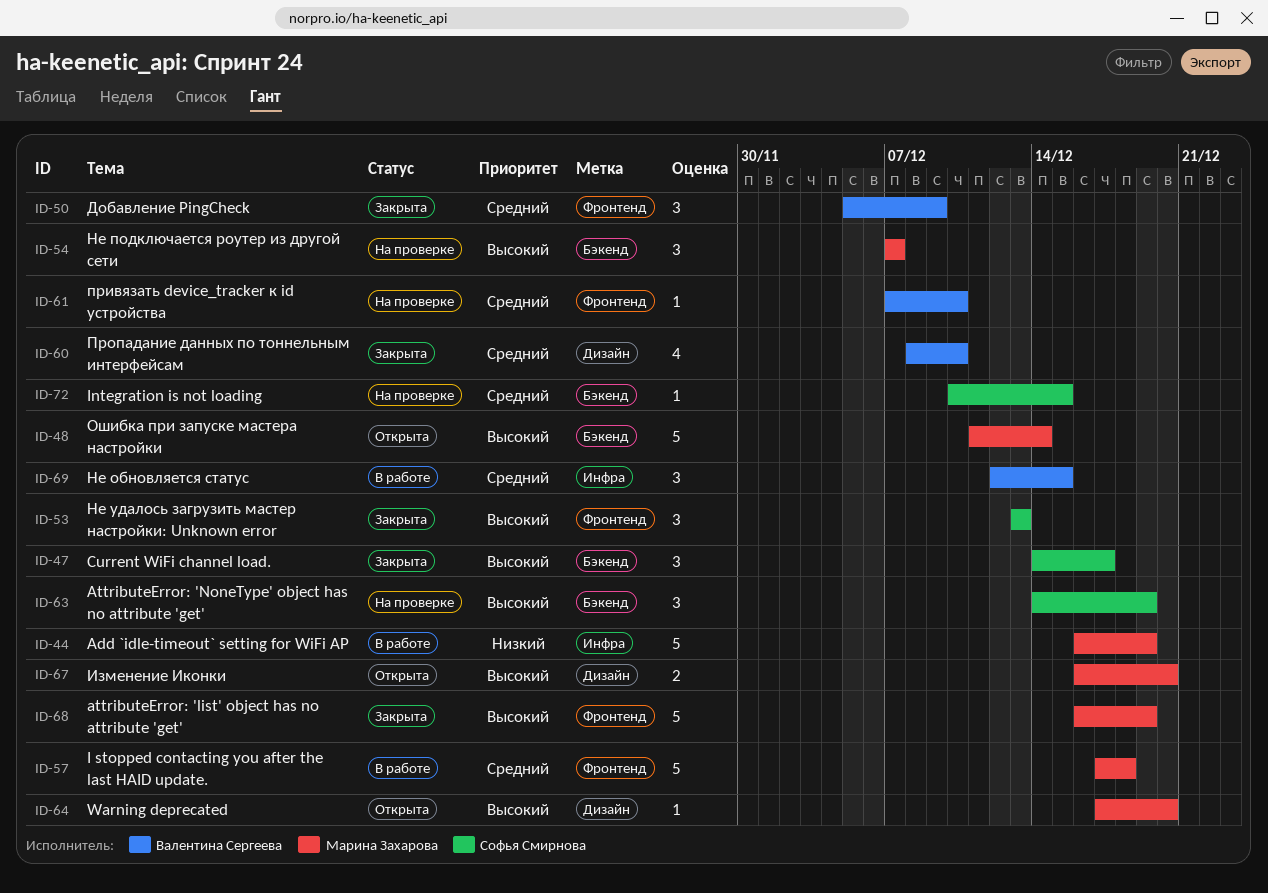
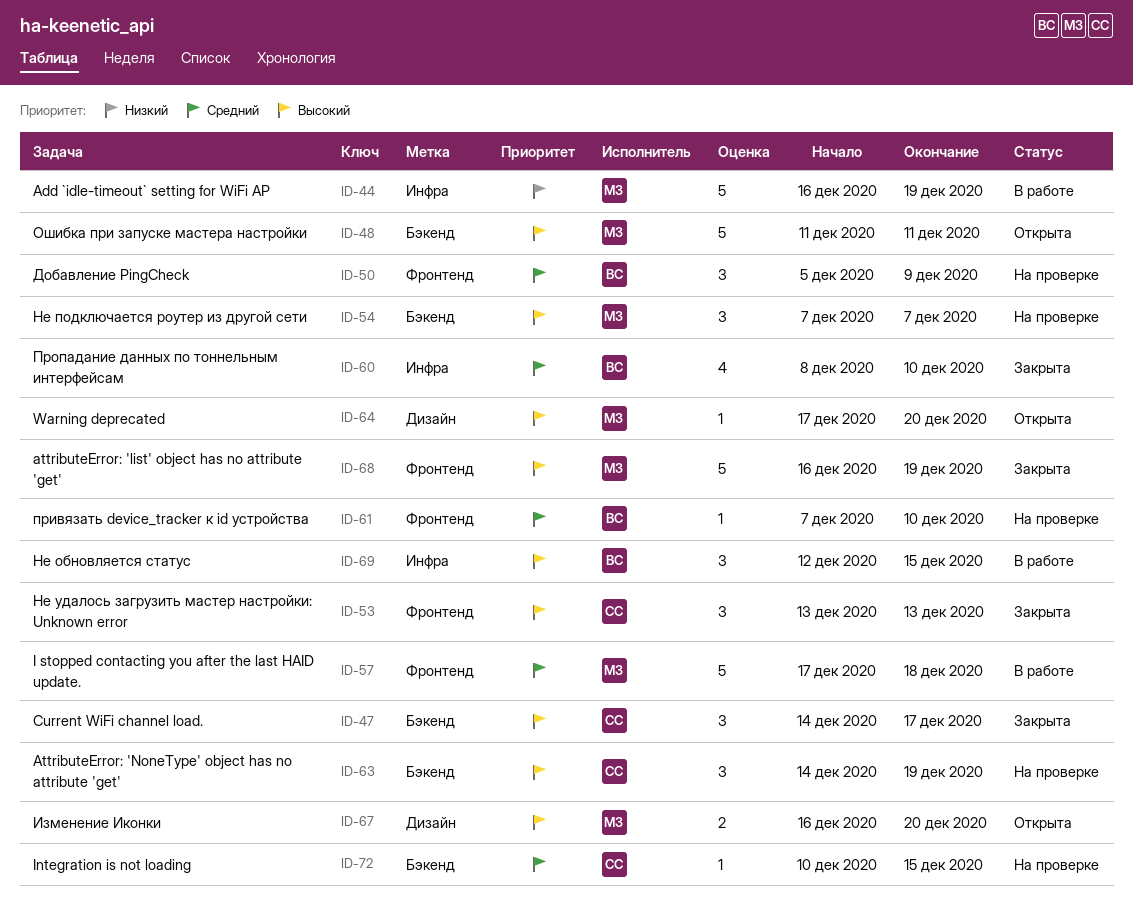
ID-48, due: Dec 14 -> Dec 11
ID-50, status: Закрыта -> На проверке
ID-60, label: Дизайн -> Инфра
ID-69, priority: Средний -> Высокий

